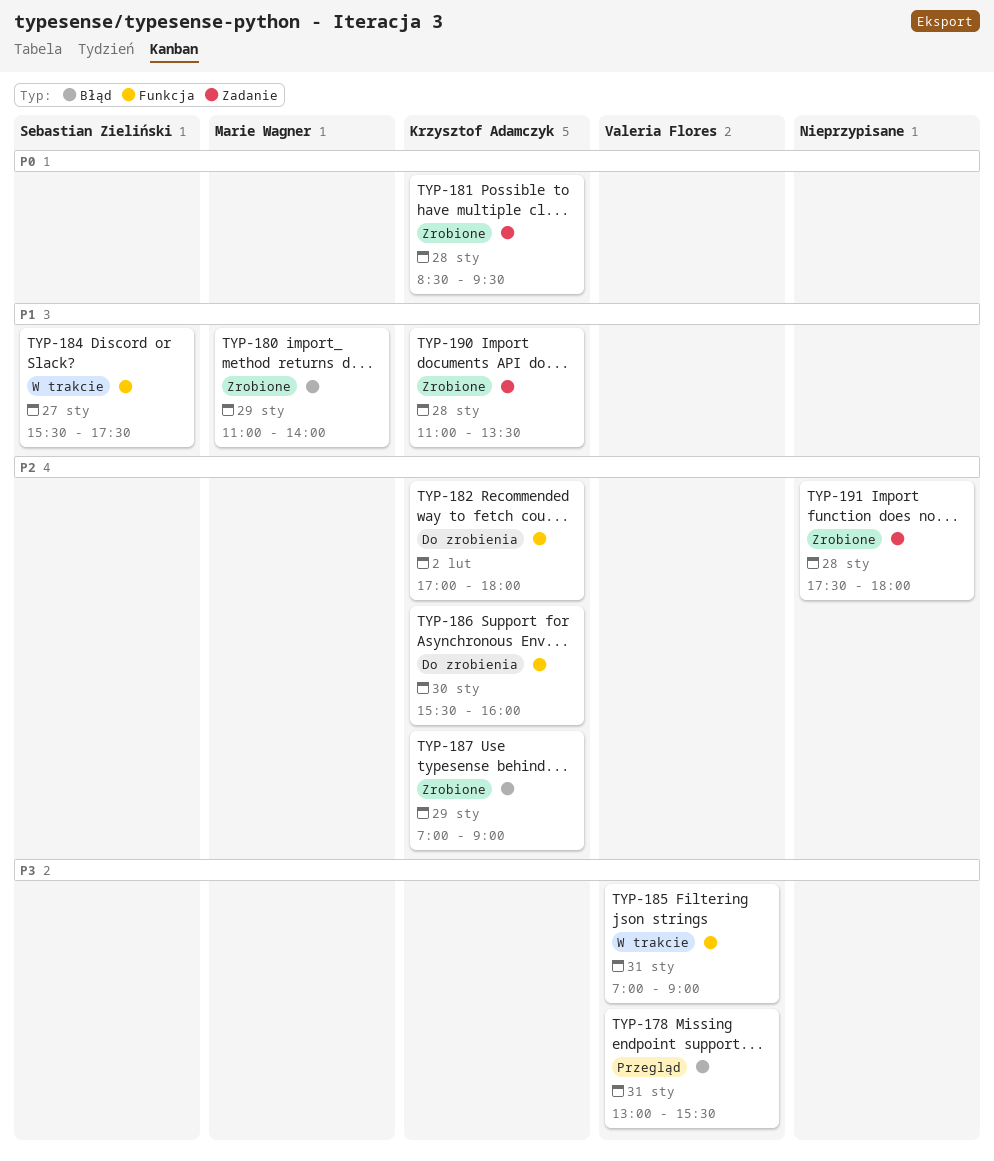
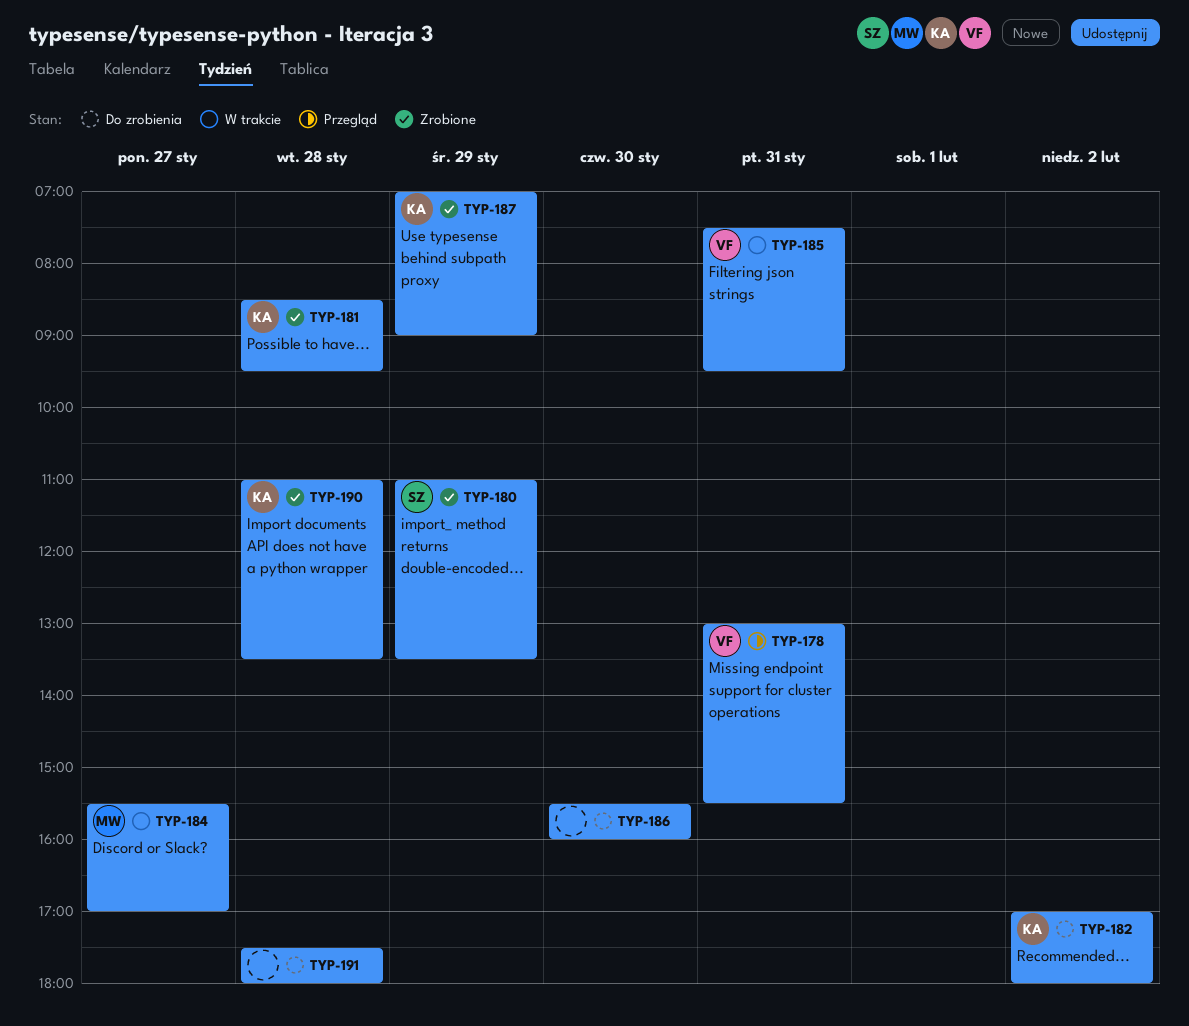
TYP-180, owner: Marie Wagner -> Sebastian Zieliński
TYP-180, ends: 14:00 -> 13:30
TYP-184, owner: Sebastian Zieliński -> Marie Wagner
TYP-184, ends: 17:30 -> 17:00
TYP-185, begins: 07:00 -> 07:30
TYP-185, ends: 09:00 -> 09:30
TYP-186, owner: Krzysztof Adamczyk -> none
TYP-191, status: Zrobione -> Do zrobienia

